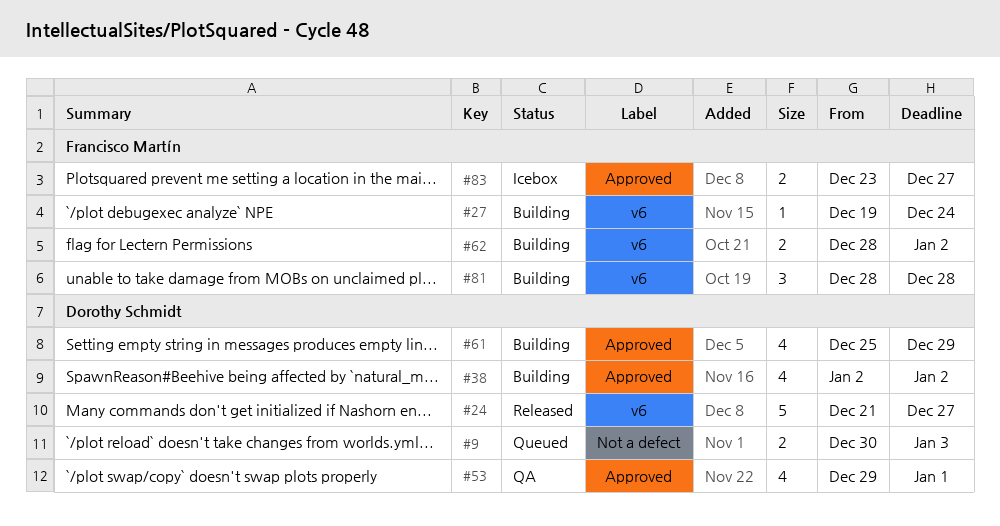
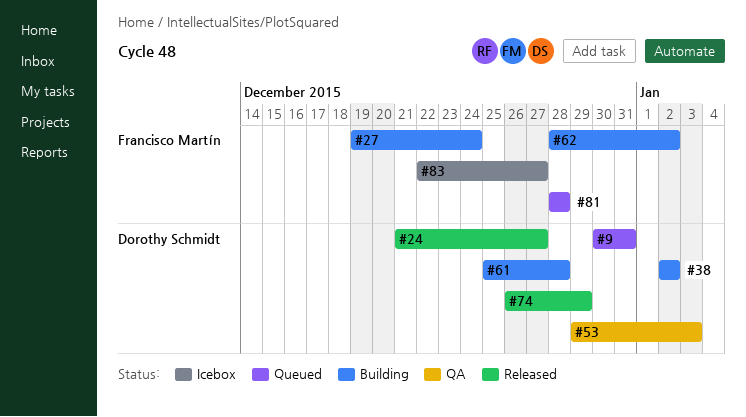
#9, due: Jan 3 -> Dec 31
#53, due: Jan 1 -> Jan 3
#61, due: Dec 29 -> Dec 28
#74: none -> present
#81, status: Building -> Queued
#83, start: Dec 23 -> Dec 22

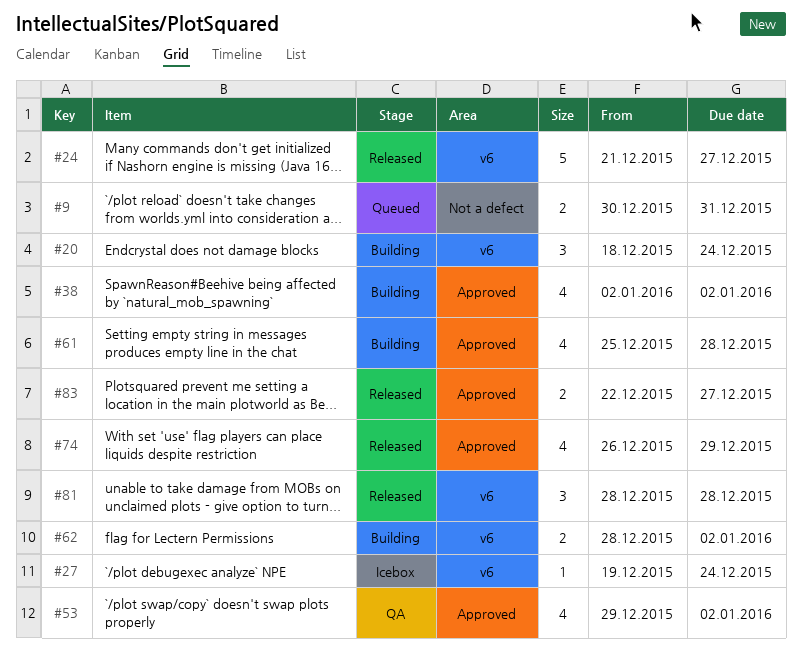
#20: none -> present
#27, status: Building -> Icebox
#53, due: Jan 3 -> Jan 2
#81, status: Queued -> Released
#83, status: Icebox -> Released

